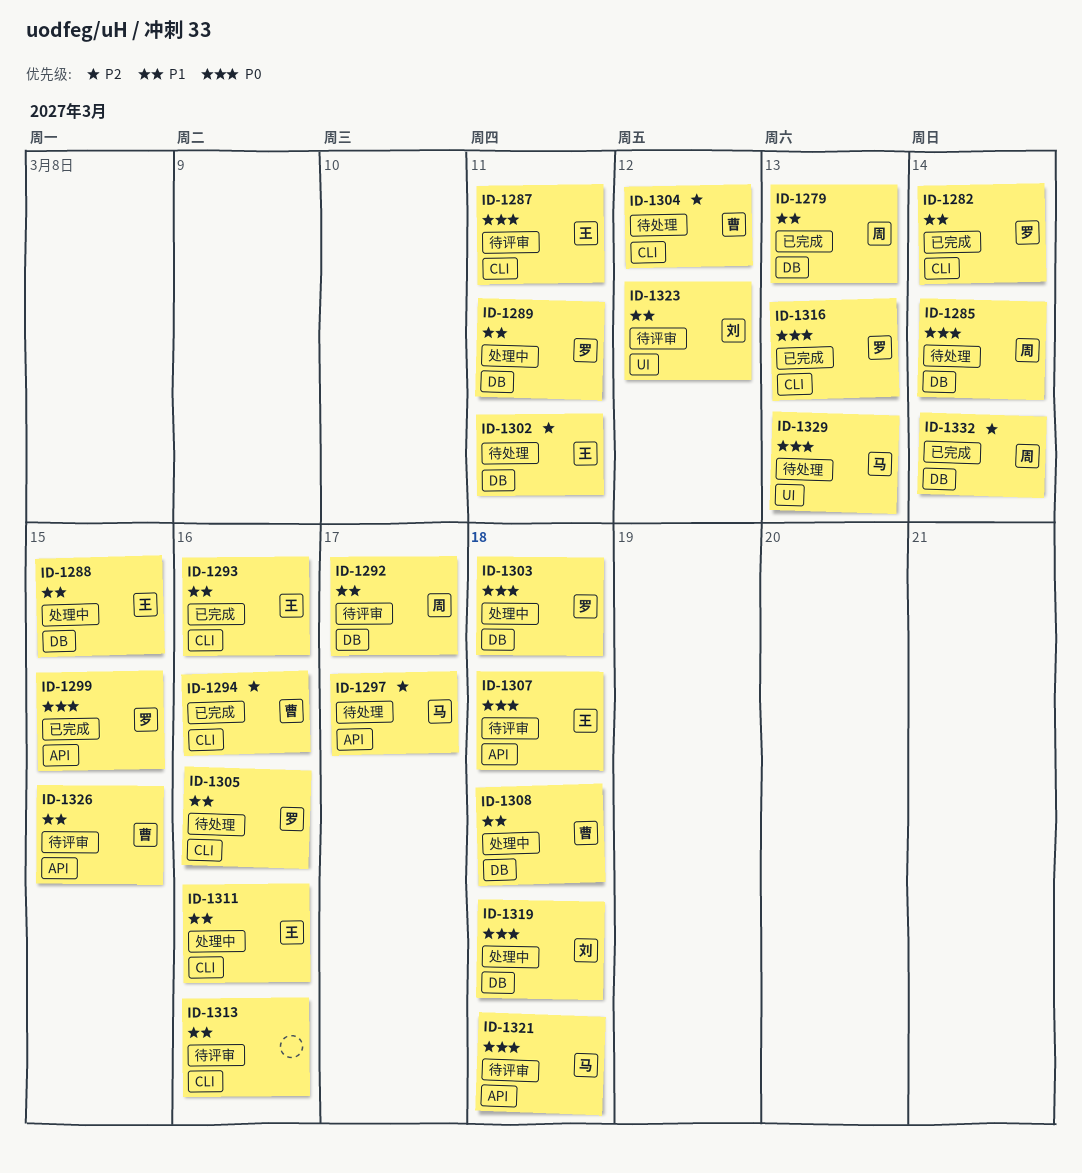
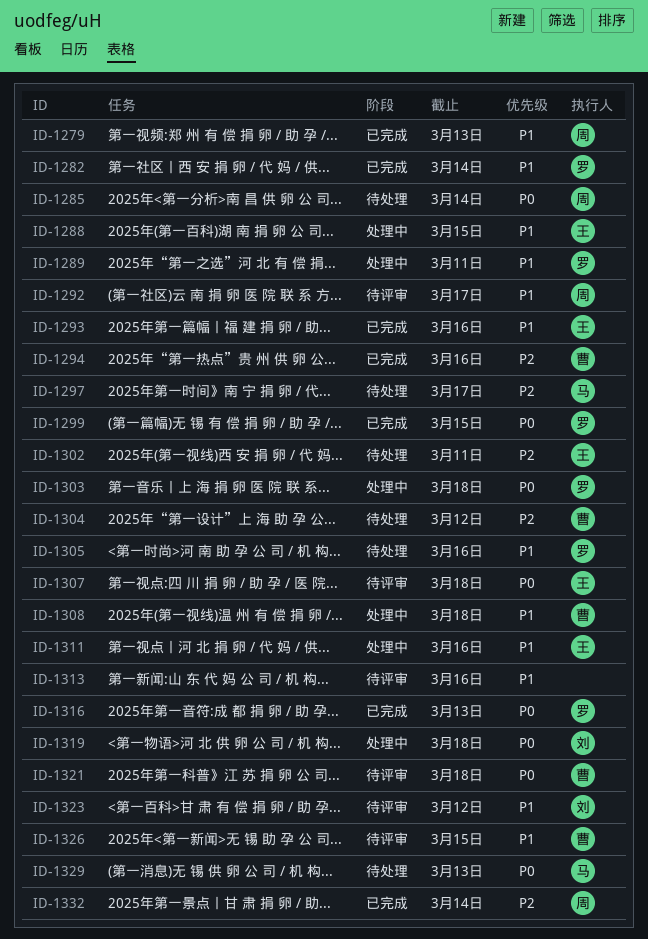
ID-1287: present -> none
ID-1321, owner: 马 -> 曹

